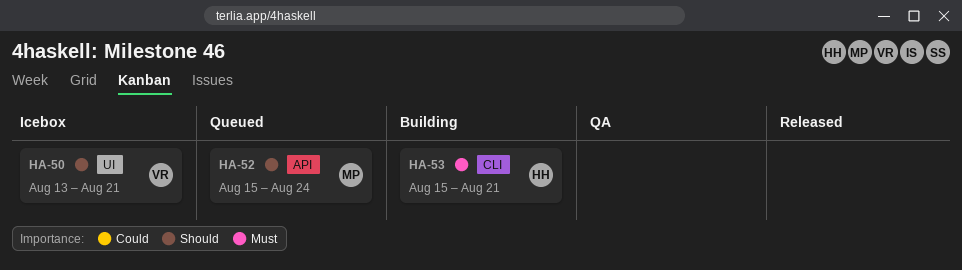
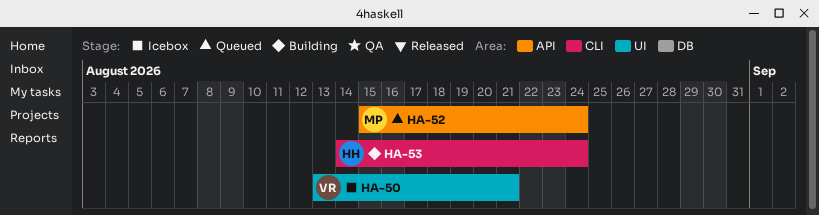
HA-53, start: Aug 15 -> Aug 14
HA-53, due: Aug 21 -> Aug 24

